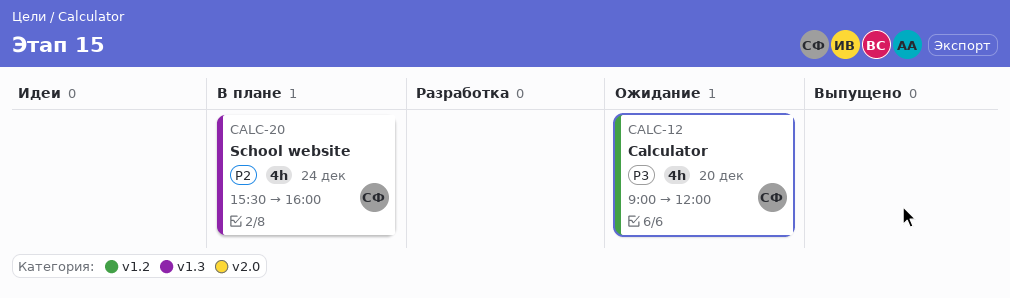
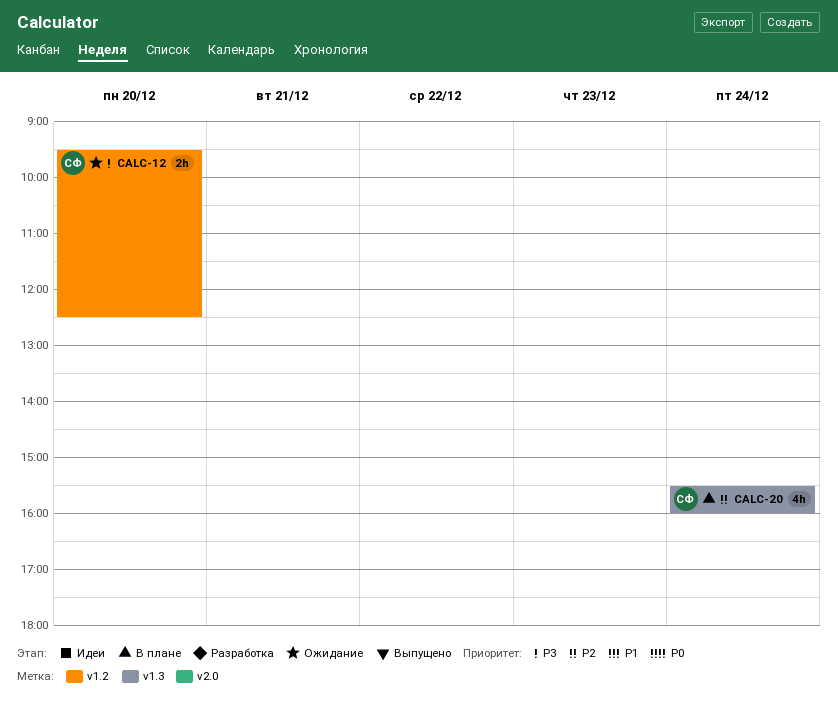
CALC-12, estimate: 4h -> 2h
CALC-12, begins: 09:00 -> 09:30
CALC-12, ends: 12:00 -> 12:30

